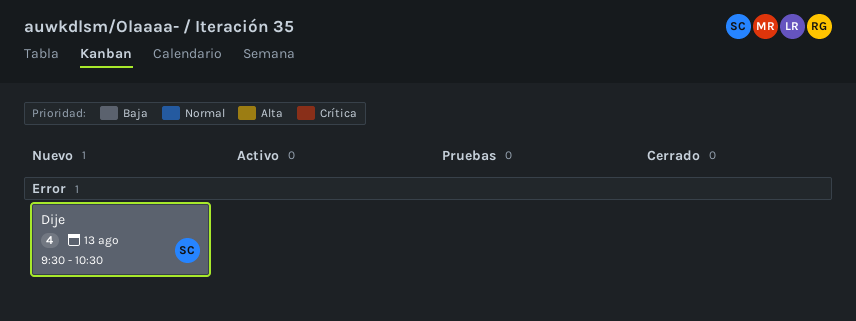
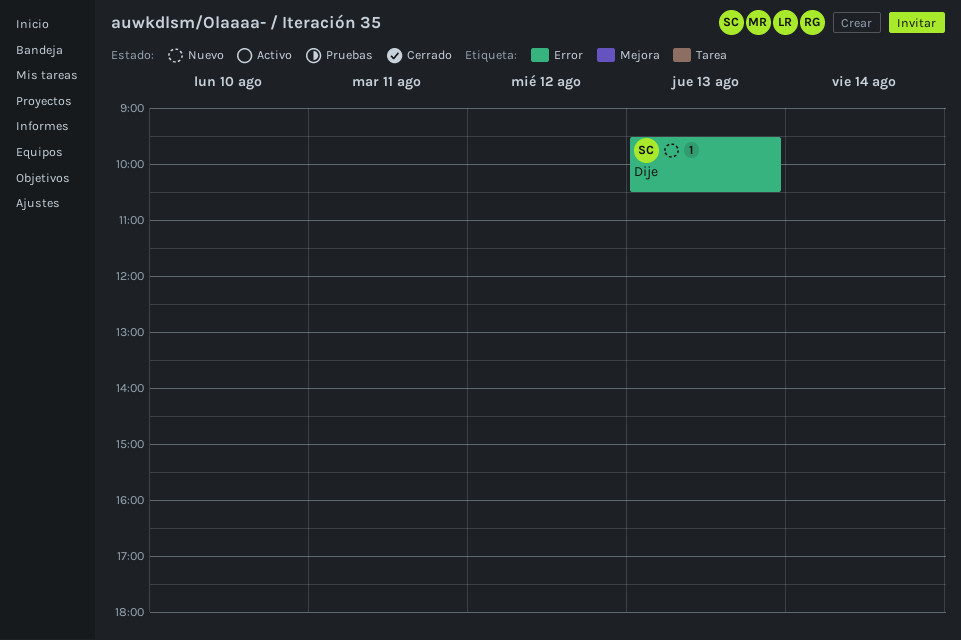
Dije, estimate: 4 -> 1

